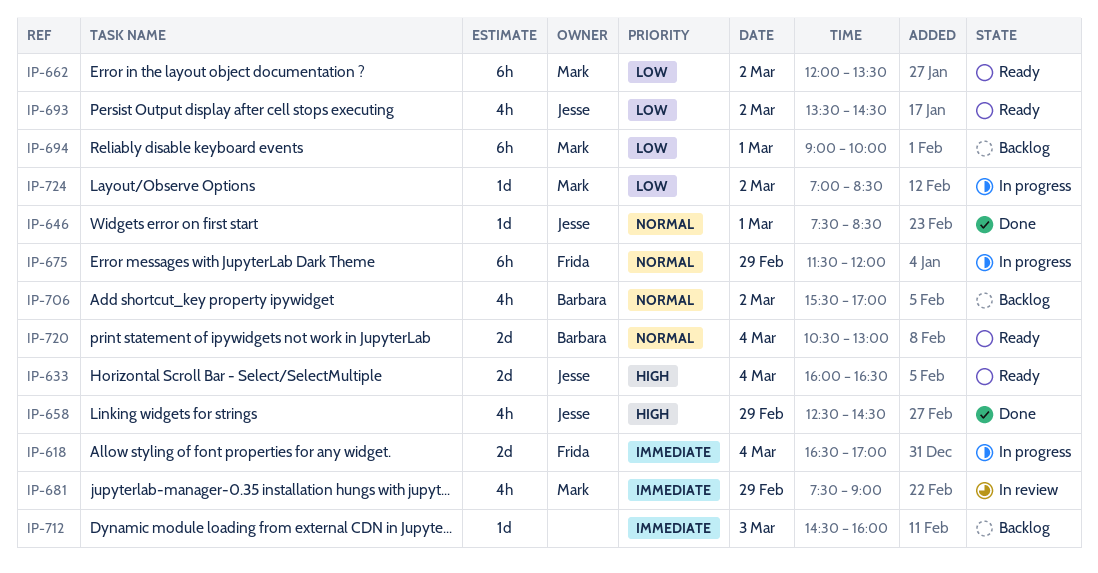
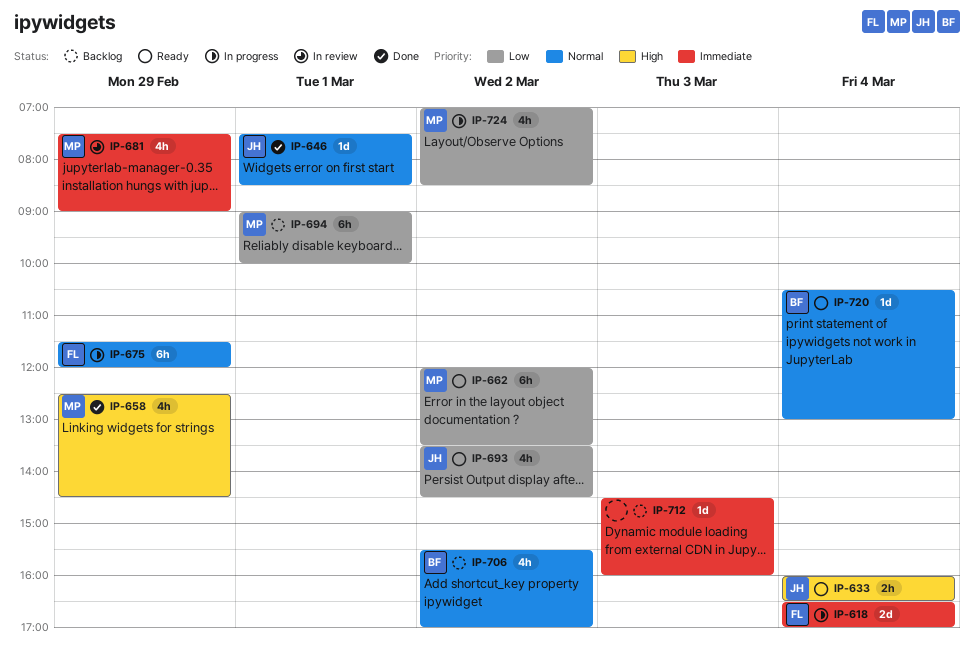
IP-633, estimate: 2d -> 2h
IP-658, owner: Jesse -> Mark
IP-720, estimate: 2d -> 1d
IP-724, estimate: 1d -> 4h

